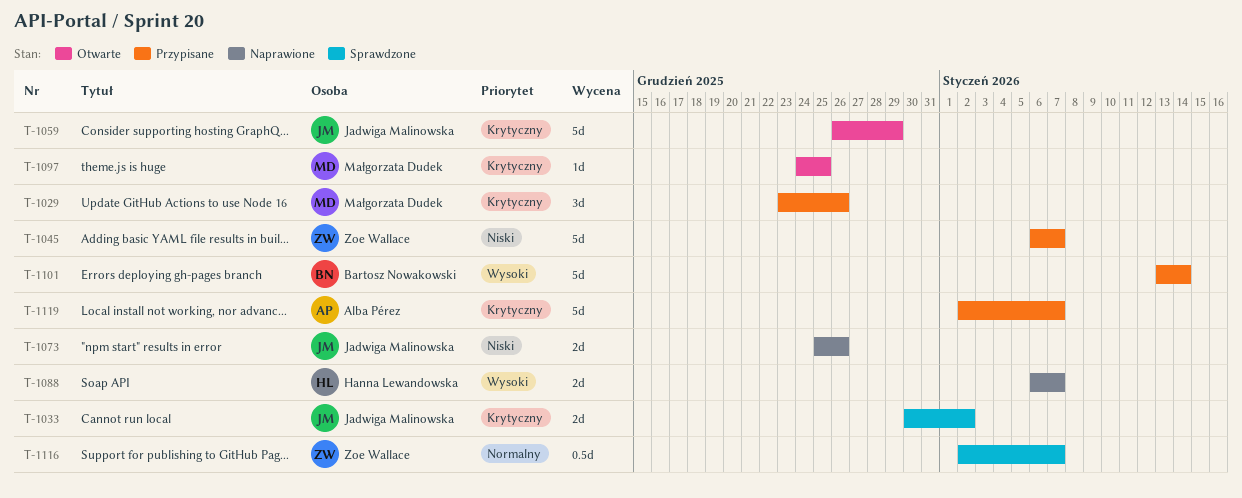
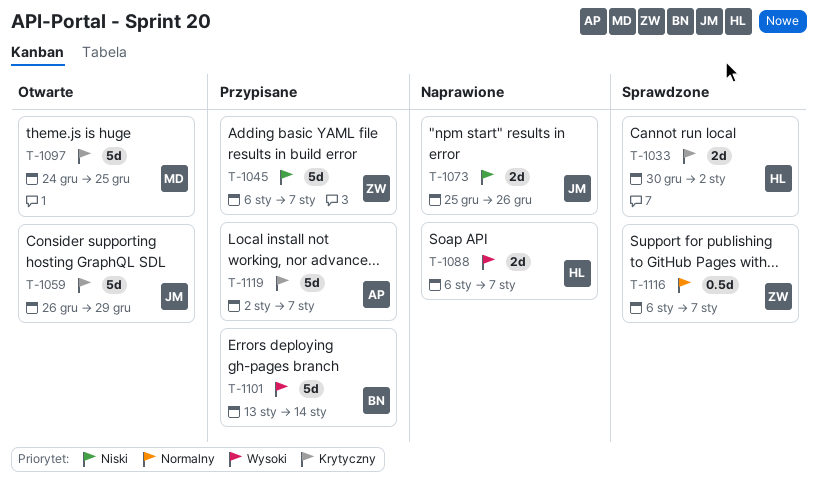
T-1029: present -> none
T-1033, owner: Jadwiga Malinowska -> Hanna Lewandowska
T-1097, estimate: 1d -> 5d
T-1116, start: Jan 2 -> Jan 6

